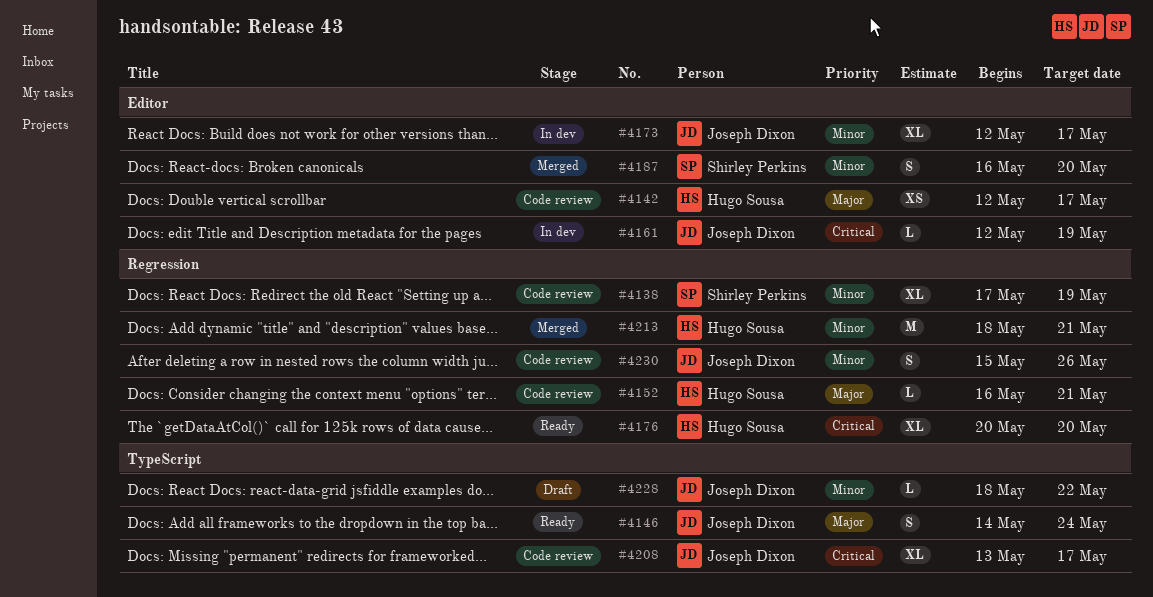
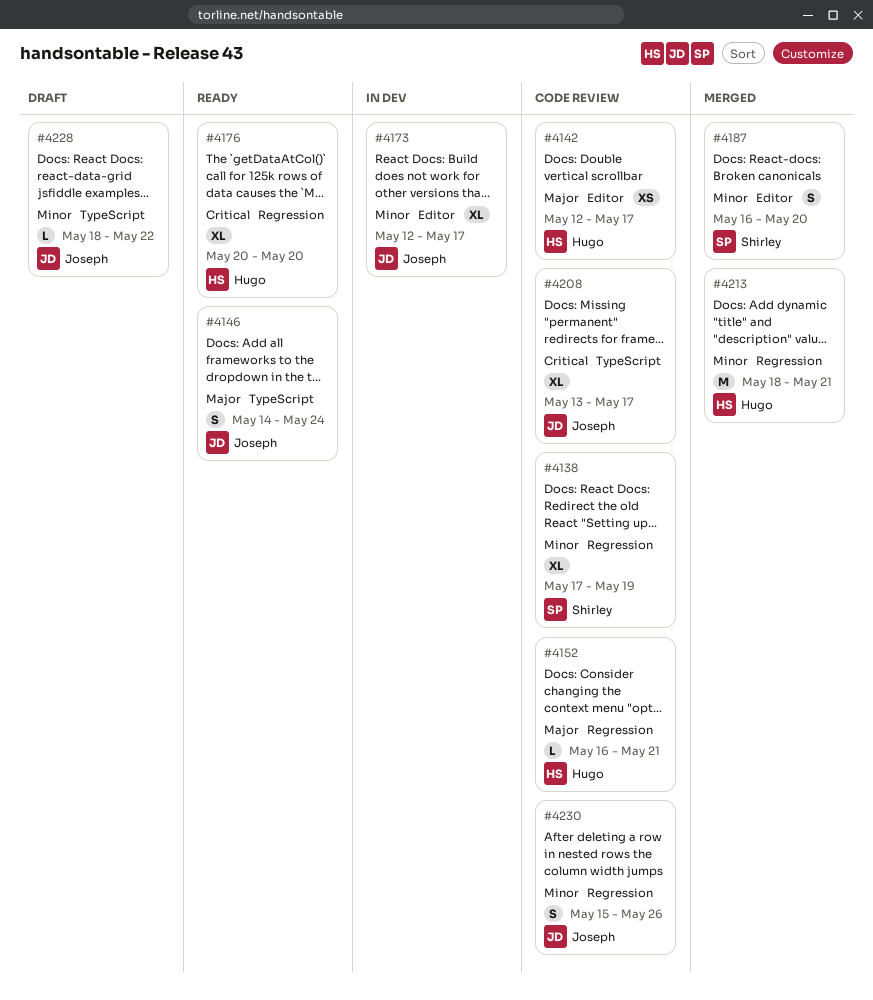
#4161: present -> none

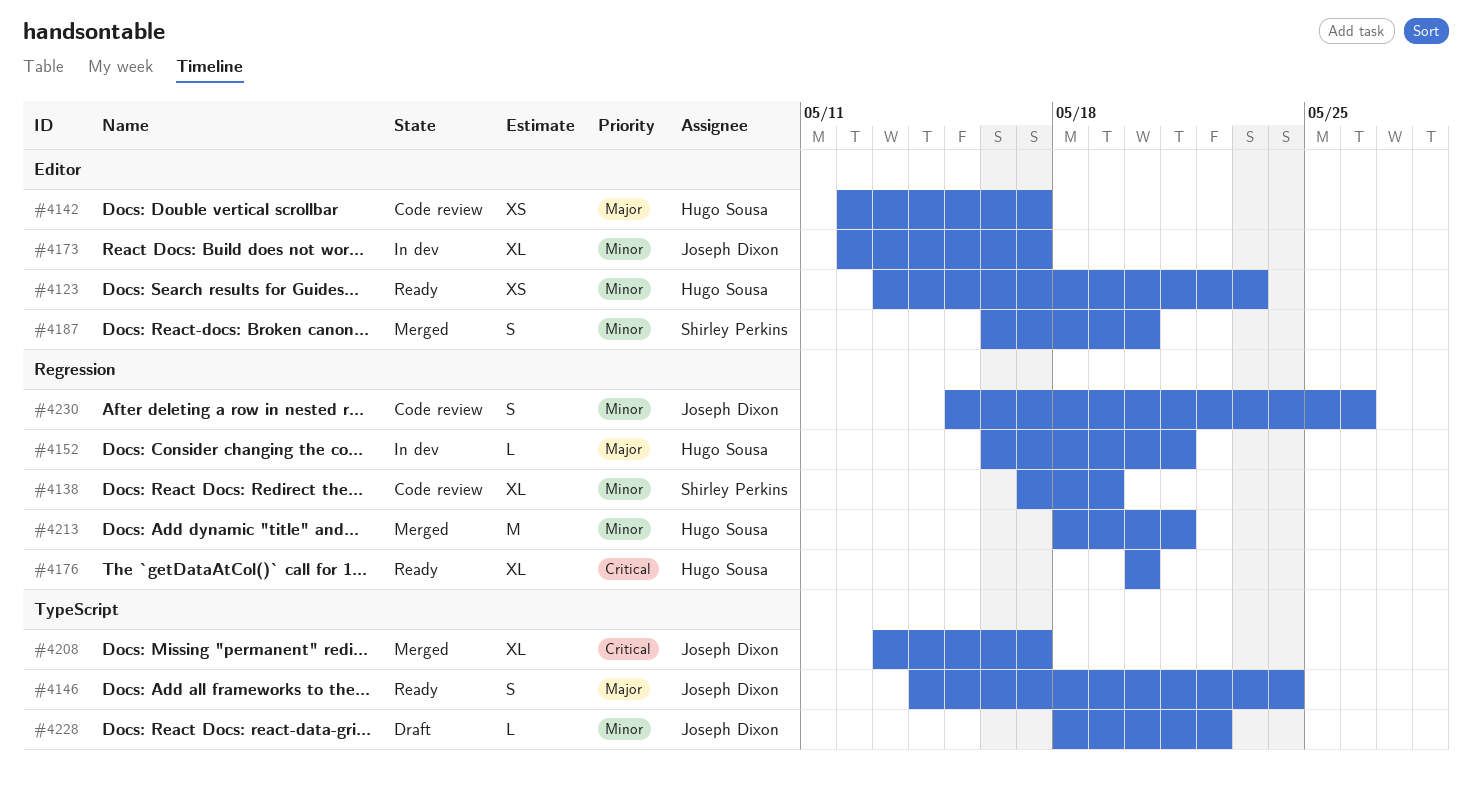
#4123: none -> present
#4152, status: Code review -> In dev
#4208, status: Code review -> Merged

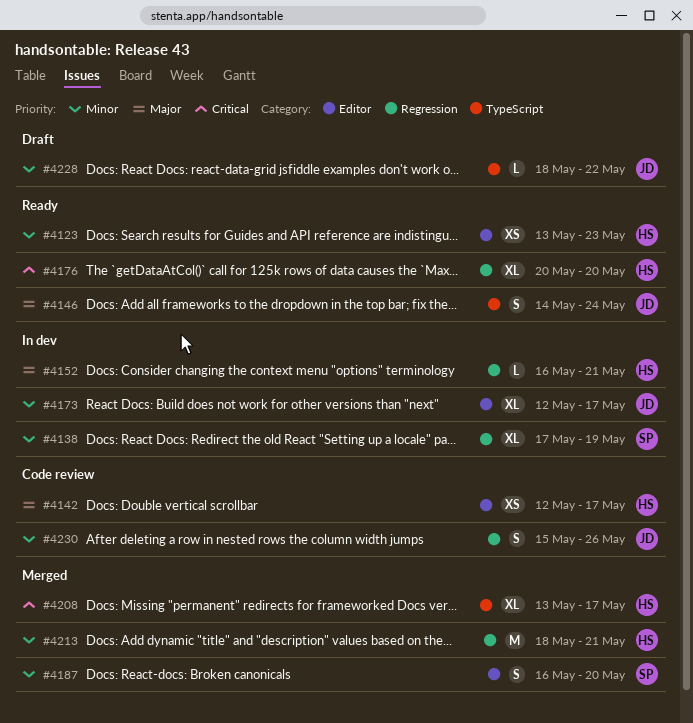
#4138, status: Code review -> In dev
#4208, owner: Joseph Dixon -> Hugo Sousa

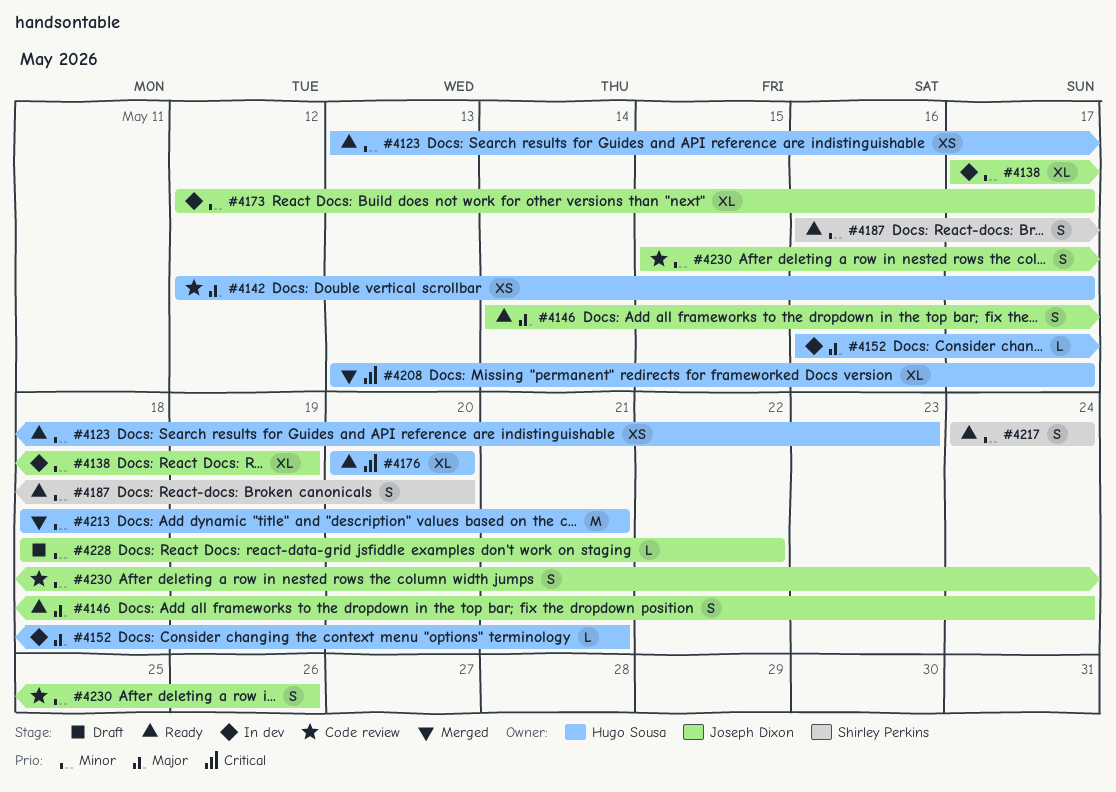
#4138, owner: Shirley Perkins -> Joseph Dixon
#4187, status: Merged -> Ready
#4217: none -> present

